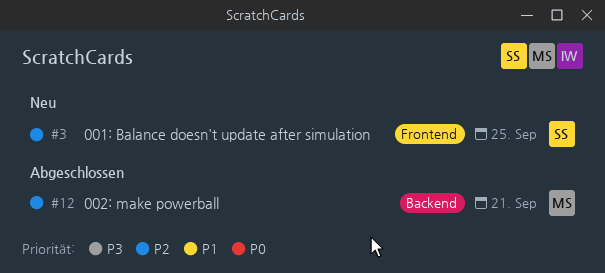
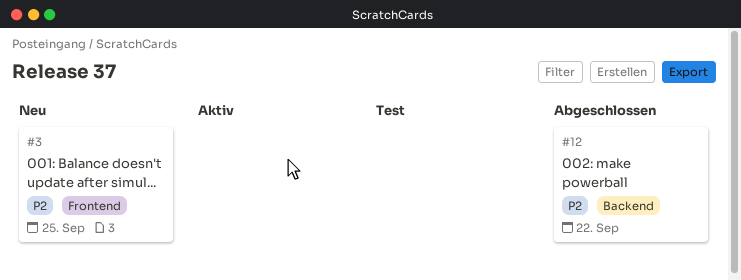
#12, due: Sep 21 -> Sep 22

